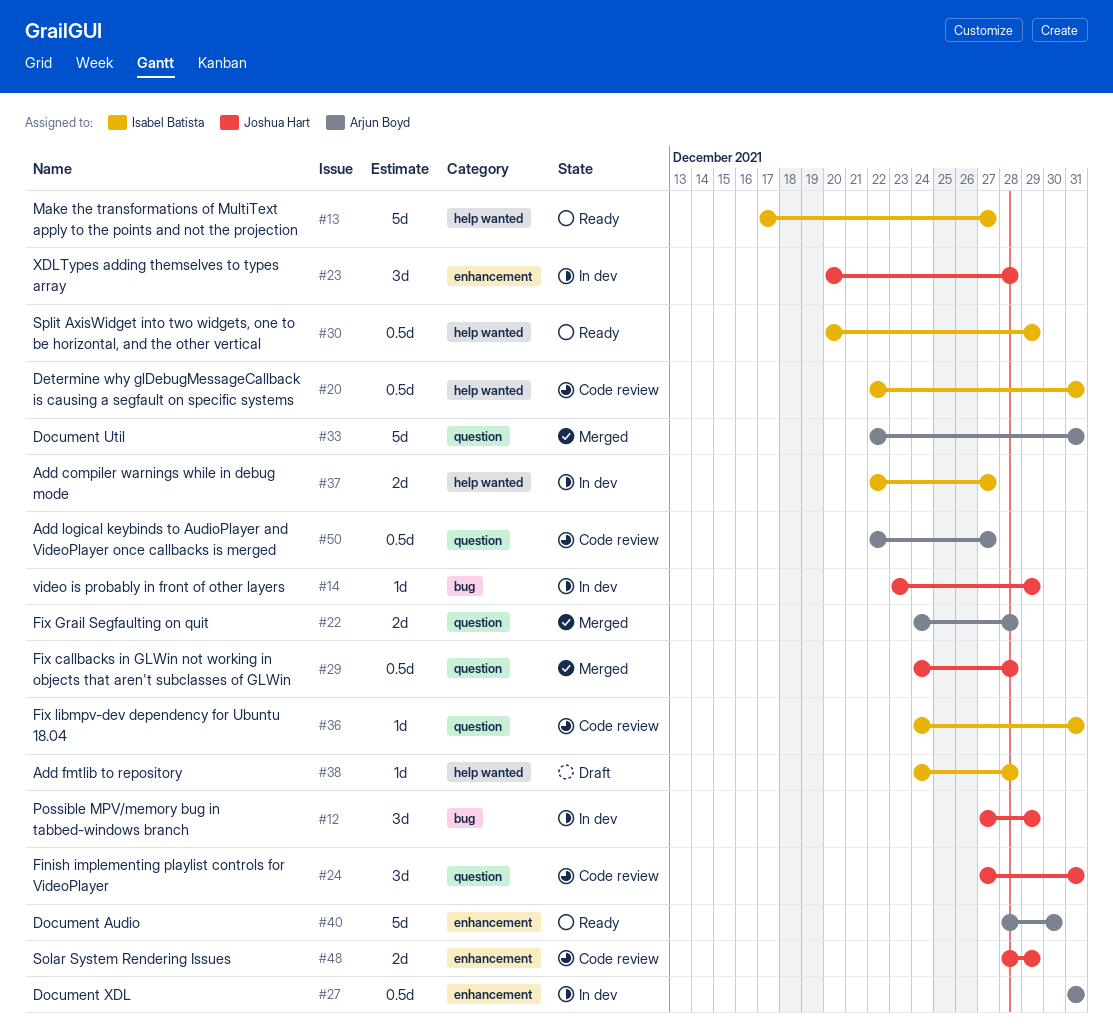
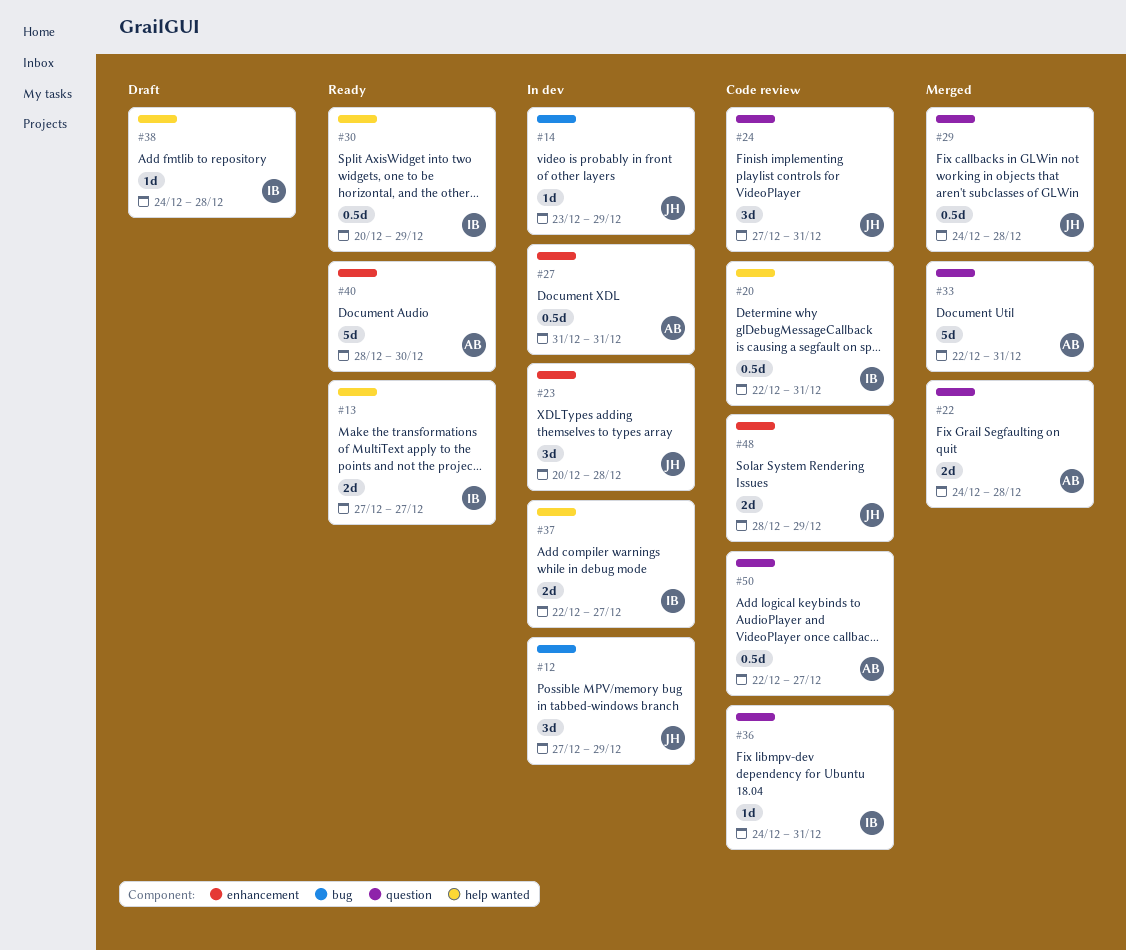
#13, estimate: 5d -> 2d
#13, start: Dec 17 -> Dec 27

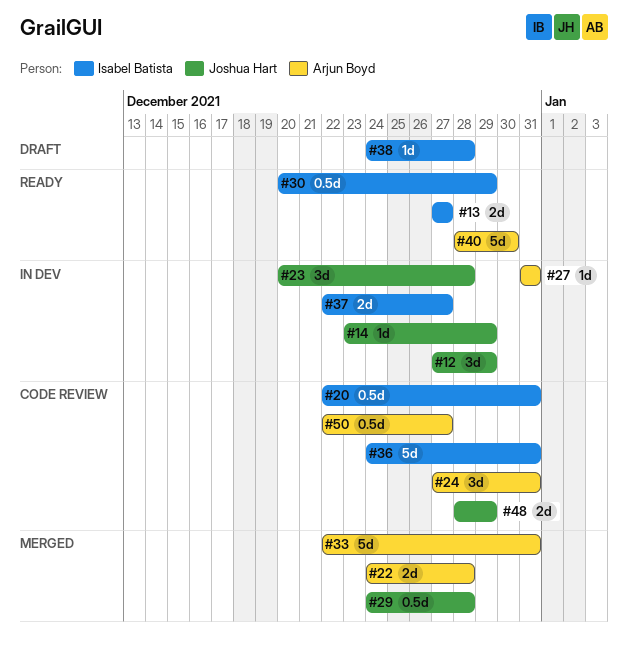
#24, owner: Joshua Hart -> Arjun Boyd
#27, estimate: 0.5d -> 1d
#36, estimate: 1d -> 5d

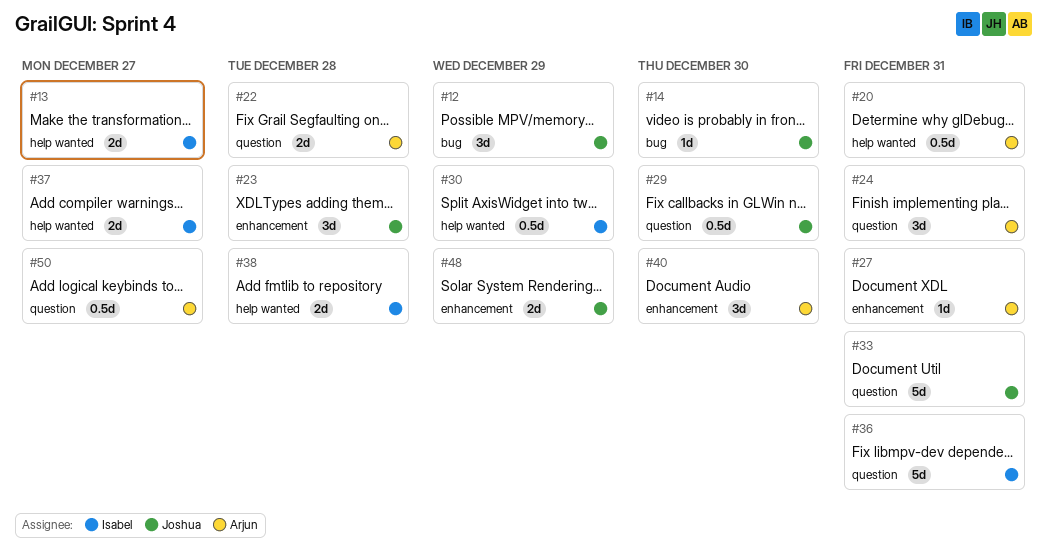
#14, due: Dec 29 -> Dec 30
#20, owner: Isabel Batista -> Arjun Boyd
#29, due: Dec 28 -> Dec 30
#33, owner: Arjun Boyd -> Joshua Hart
#38, estimate: 1d -> 2d
#40, estimate: 5d -> 3d

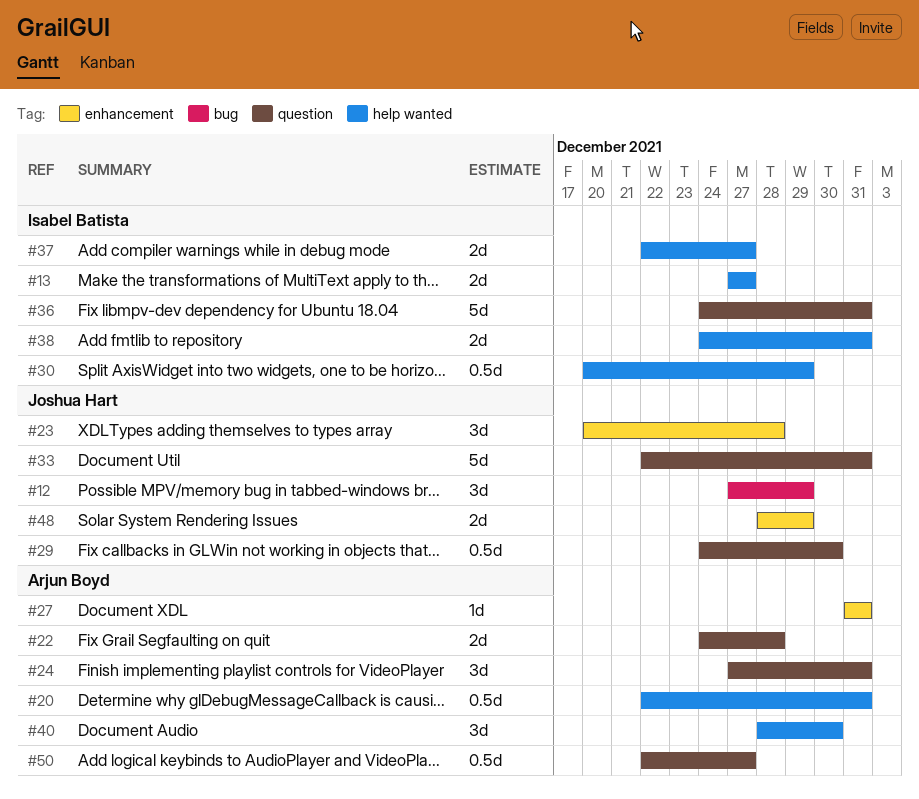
#14: present -> none
#38, due: Dec 28 -> Dec 31
#40, label: enhancement -> help wanted

